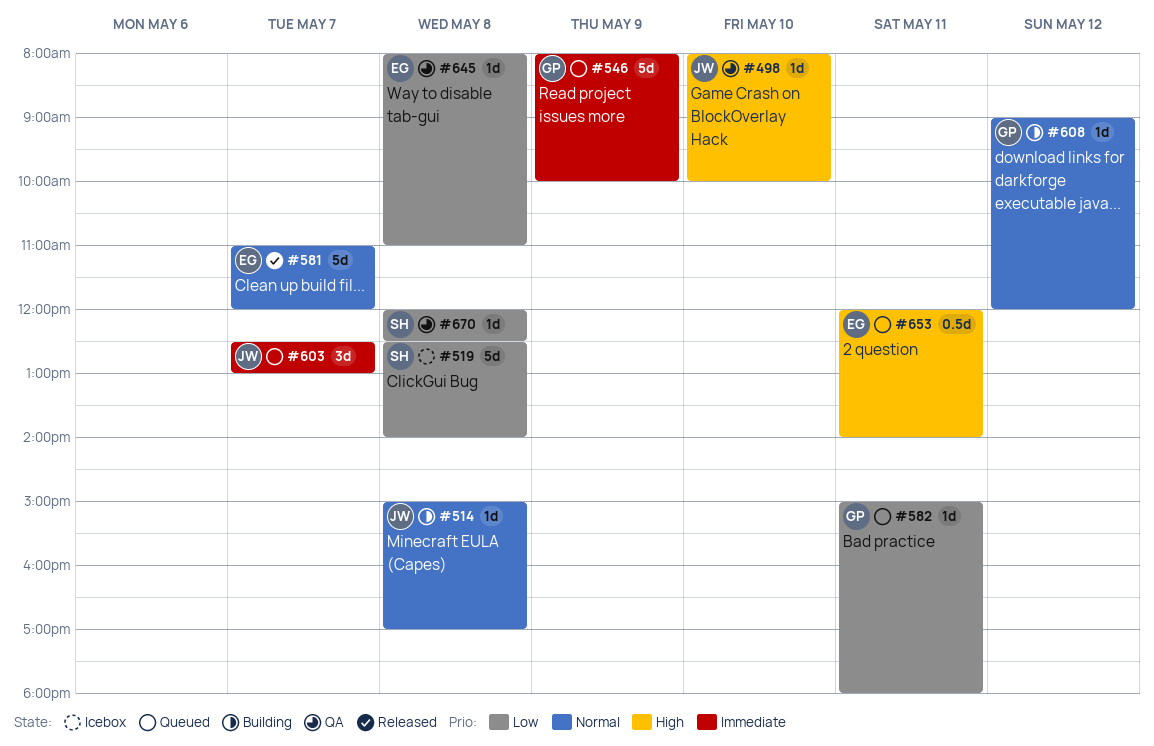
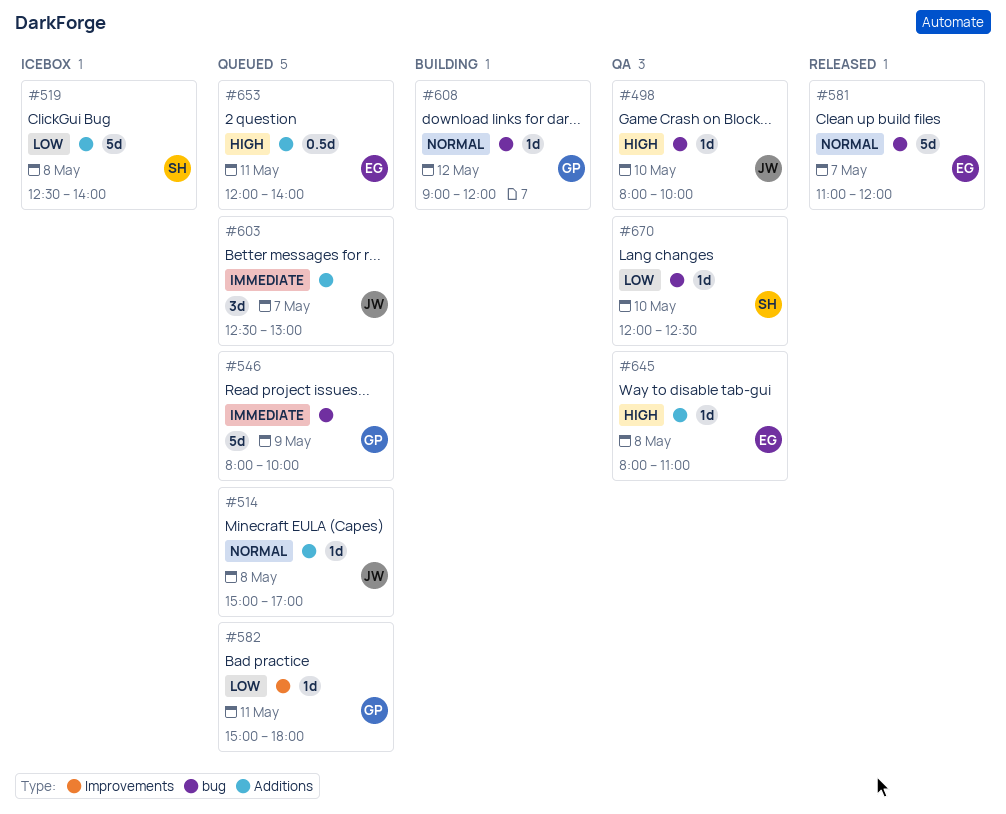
#514, status: Building -> Queued
#645, priority: Low -> High
#670, day: May 8 -> May 10

